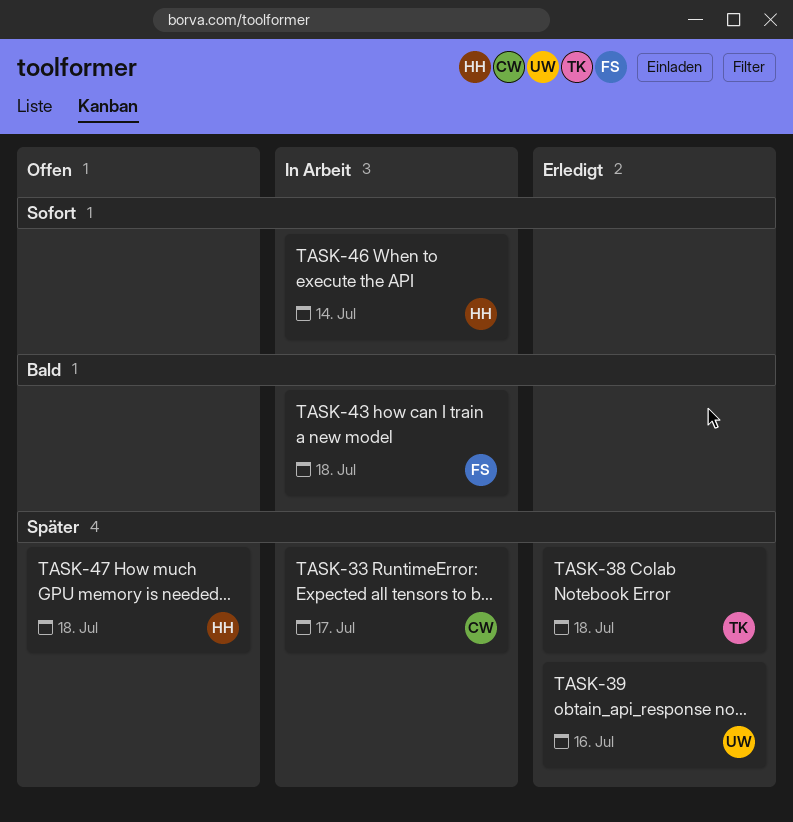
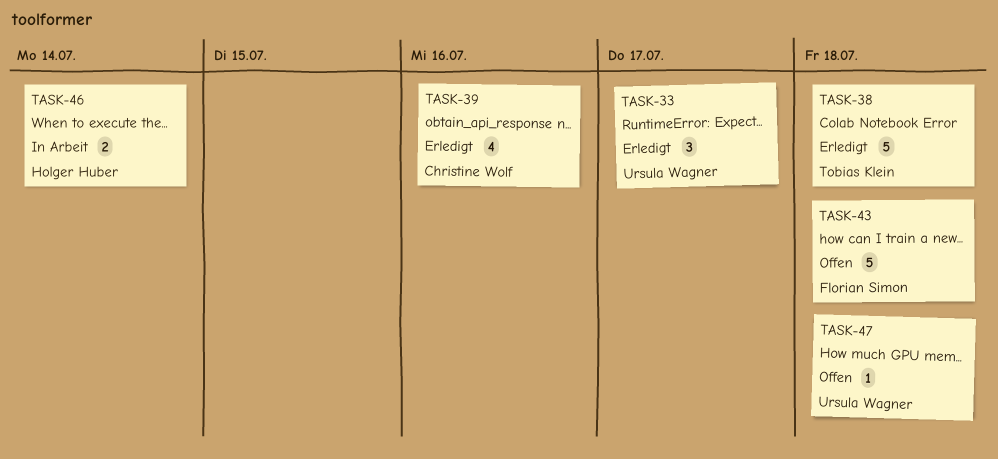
TASK-33, status: In Arbeit -> Erledigt
TASK-33, owner: Christine Wolf -> Ursula Wagner
TASK-39, owner: Ursula Wagner -> Christine Wolf
TASK-43, status: In Arbeit -> Offen
TASK-47, owner: Holger Huber -> Ursula Wagner

